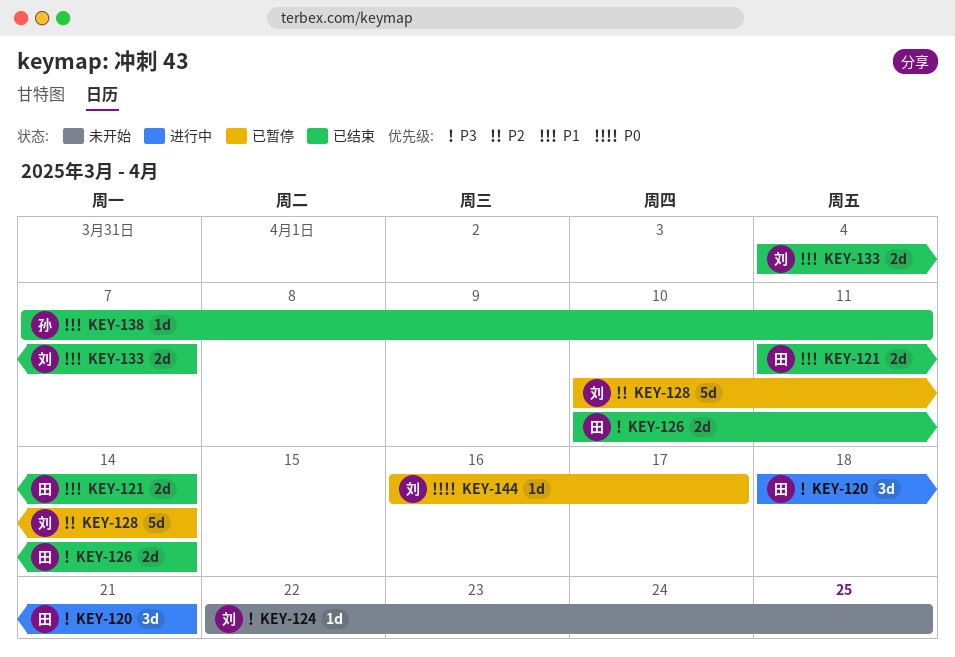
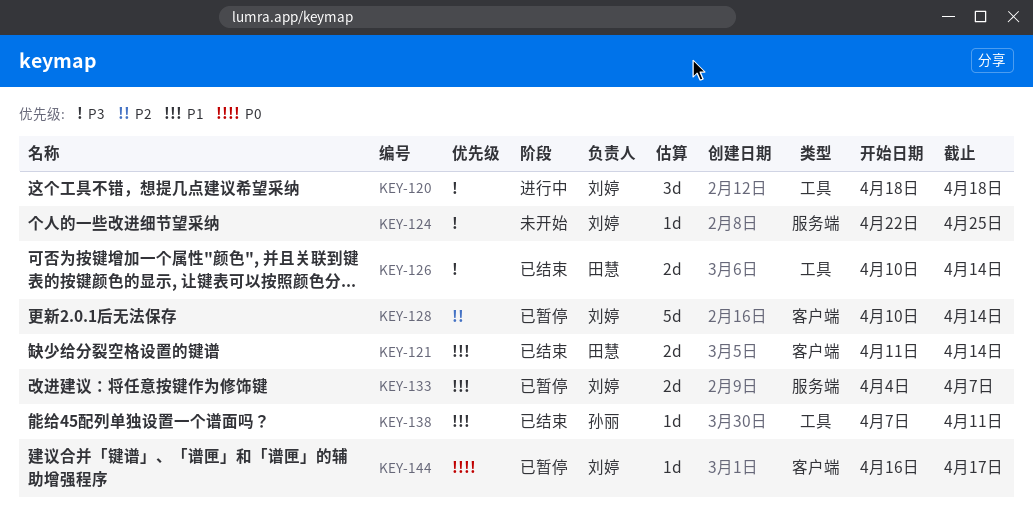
KEY-120, owner: 田慧 -> 刘婷
KEY-120, due: Apr 21 -> Apr 18
KEY-133, status: 已结束 -> 已暂停

